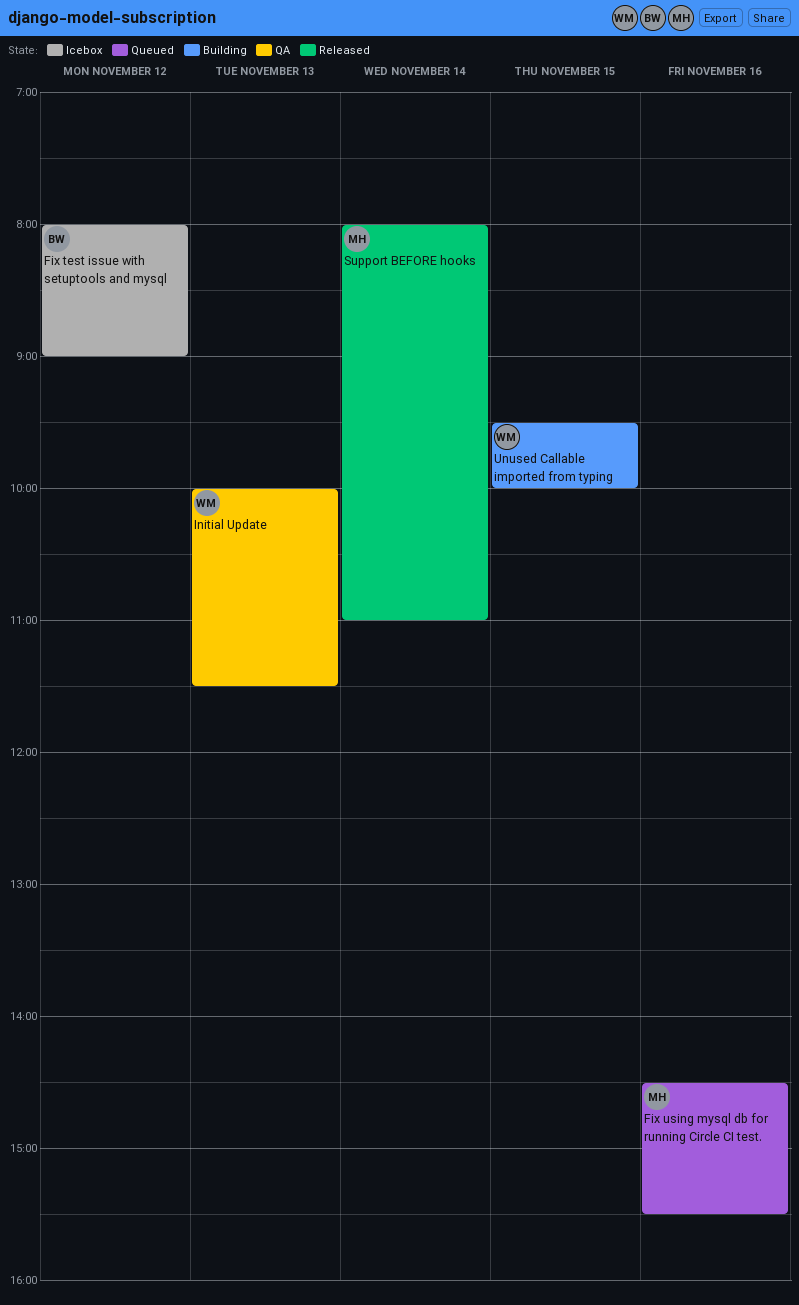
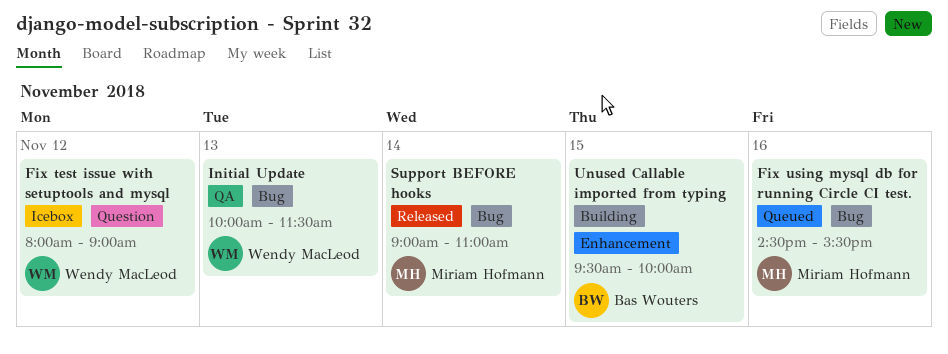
Fix test issue with setuptools and mysql, owner: Bas Wouters -> Wendy MacLeod
Support BEFORE hooks, begins: 08:00 -> 09:00
Unused Callable imported from typing, owner: Wendy MacLeod -> Bas Wouters

